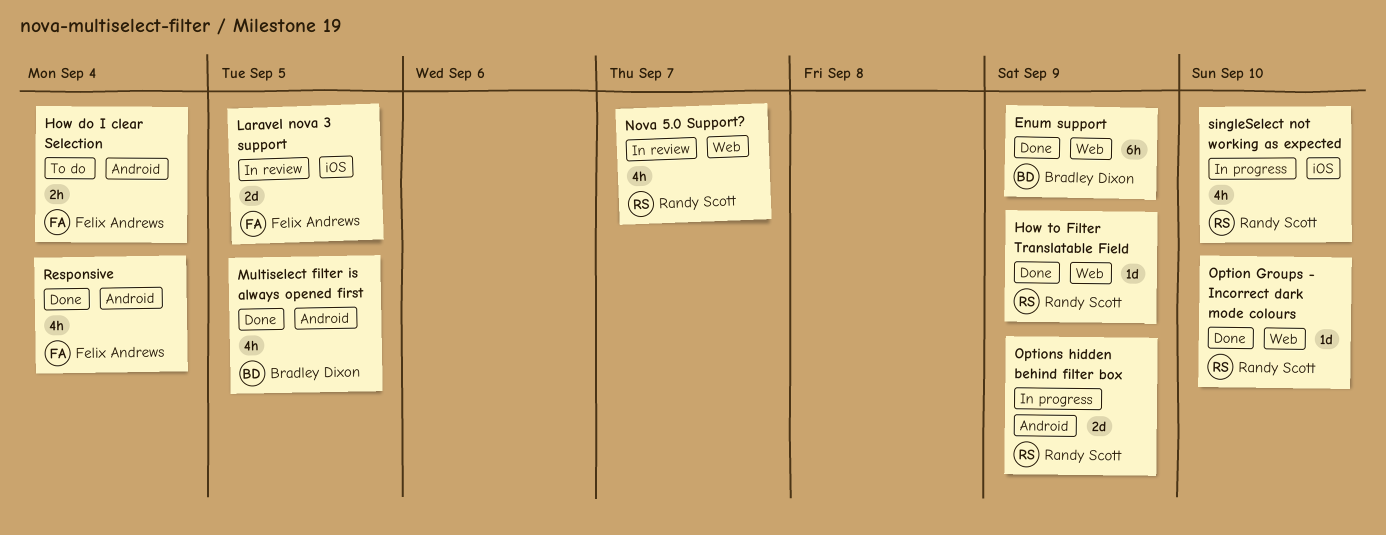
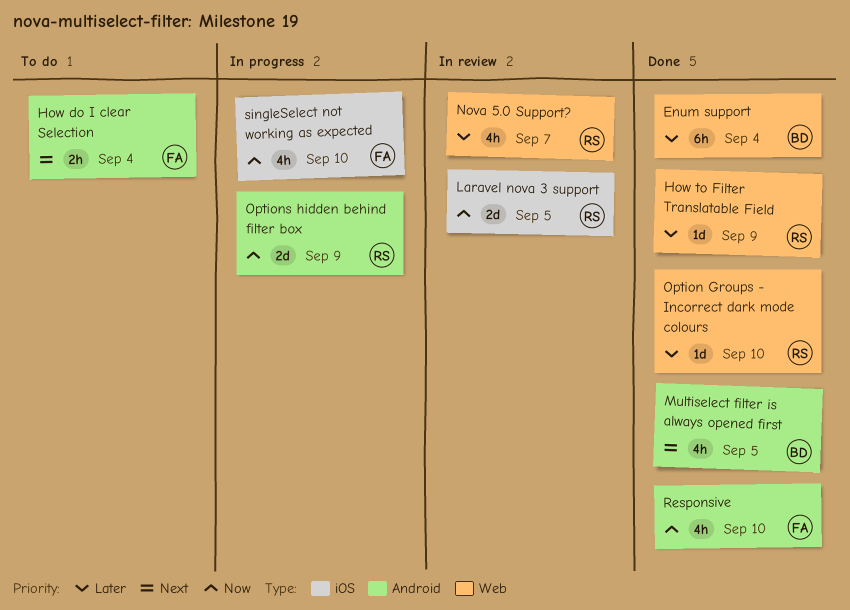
Enum support, due: Sep 9 -> Sep 4
Laravel nova 3 support, owner: Felix Andrews -> Randy Scott
Responsive, due: Sep 4 -> Sep 10
singleSelect not working as expected, owner: Randy Scott -> Felix Andrews

